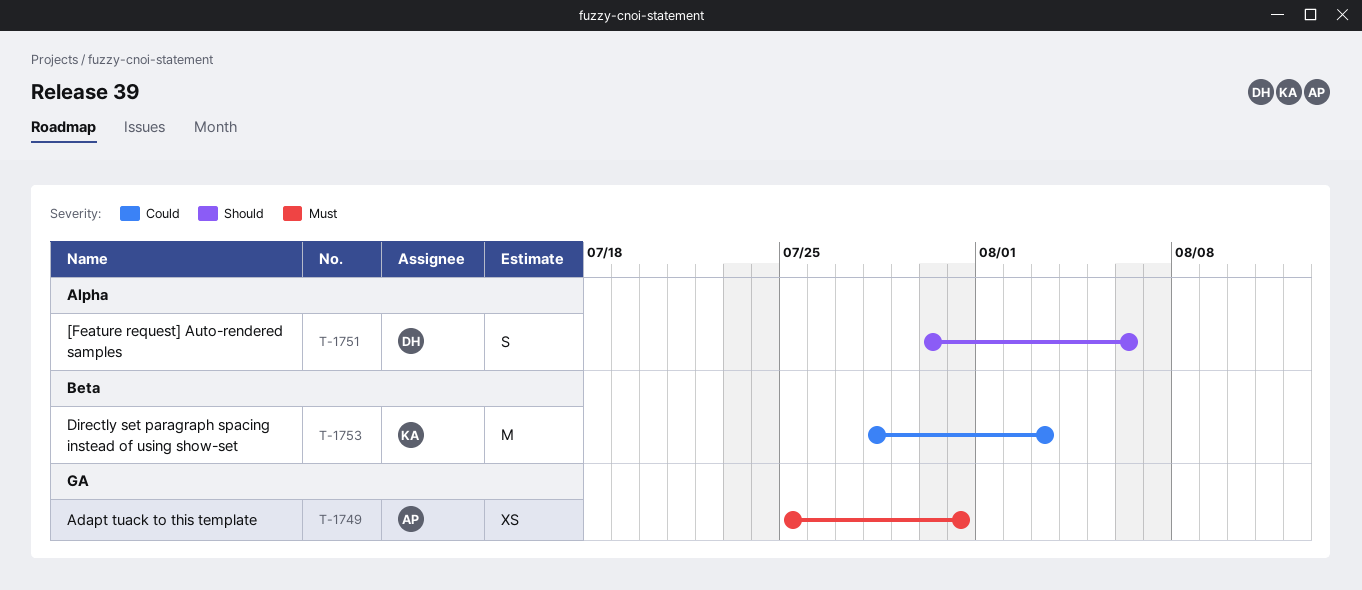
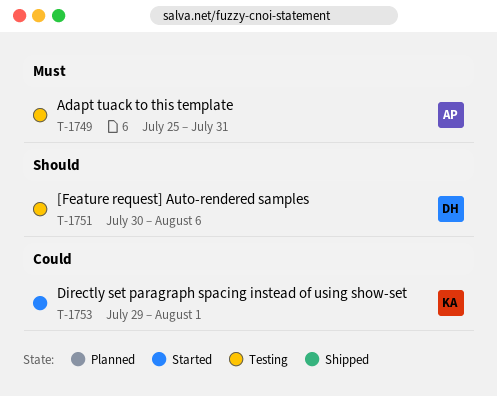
T-1753, start: Jul 28 -> Jul 29
T-1753, due: Aug 3 -> Aug 1

